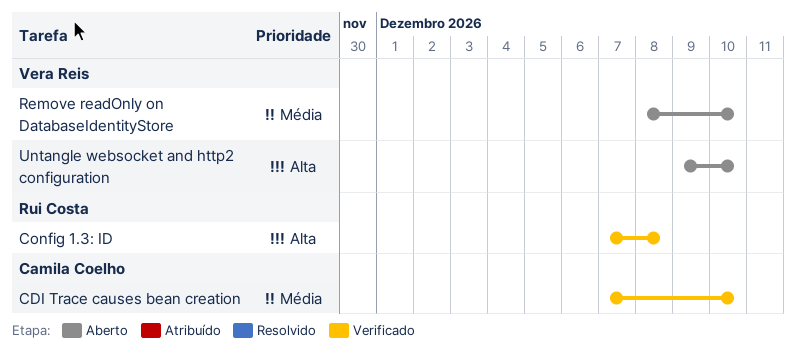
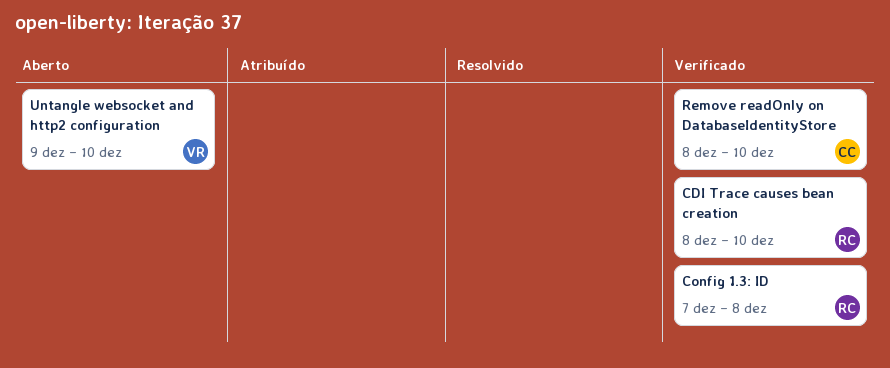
CDI Trace causes bean creation, owner: Camila Coelho -> Rui Costa
CDI Trace causes bean creation, start: Dec 7 -> Dec 8
Remove readOnly on DatabaseIdentityStore, status: Aberto -> Verificado
Remove readOnly on DatabaseIdentityStore, owner: Vera Reis -> Camila Coelho

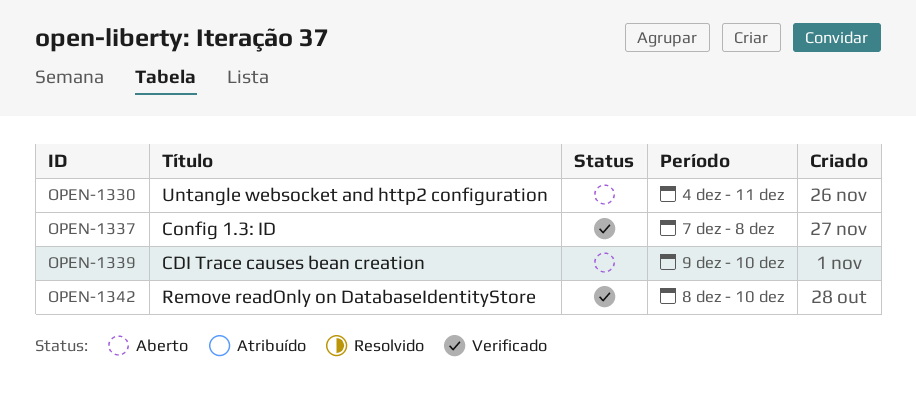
CDI Trace causes bean creation, status: Verificado -> Aberto
CDI Trace causes bean creation, start: Dec 8 -> Dec 9
Untangle websocket and http2 configuration, start: Dec 9 -> Dec 4
Untangle websocket and http2 configuration, due: Dec 10 -> Dec 11

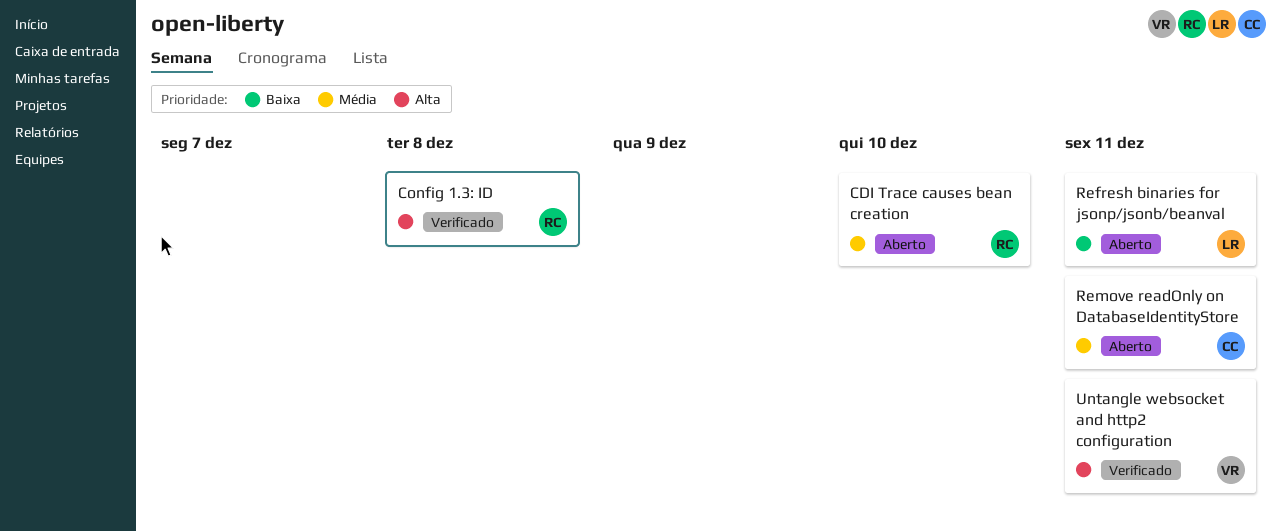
Refresh binaries for jsonp/jsonb/beanval: none -> present
Remove readOnly on DatabaseIdentityStore, status: Verificado -> Aberto
Remove readOnly on DatabaseIdentityStore, due: Dec 10 -> Dec 11
Untangle websocket and http2 configuration, status: Aberto -> Verificado

